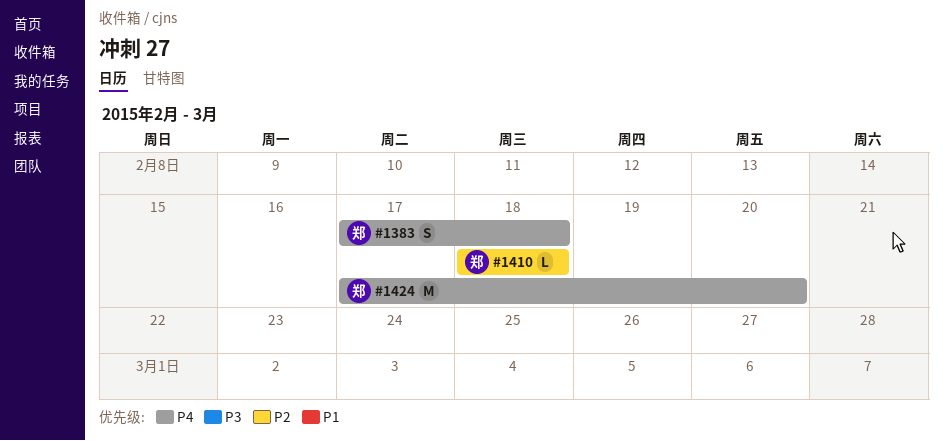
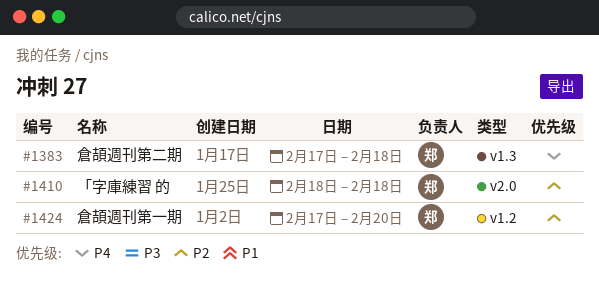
#1424, priority: P4 -> P2

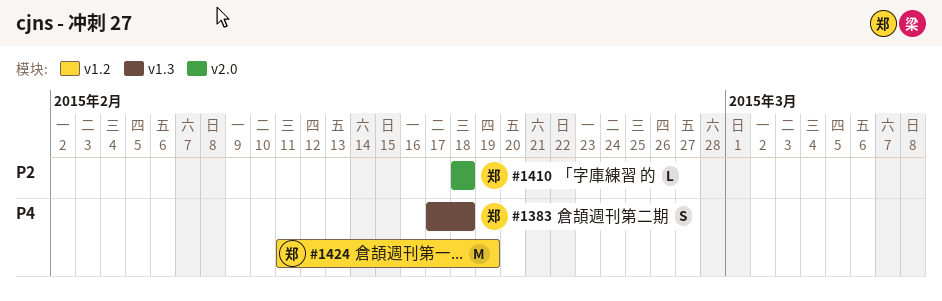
#1424, priority: P2 -> P4
#1424, start: Feb 17 -> Feb 11
#1424, due: Feb 20 -> Feb 19

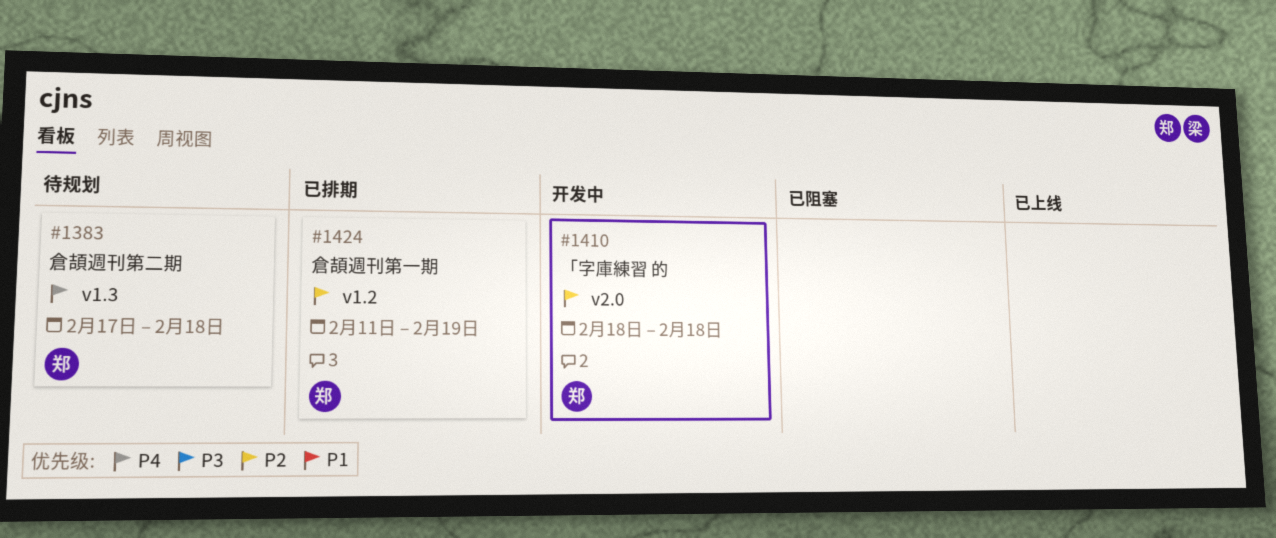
#1424, priority: P4 -> P2

